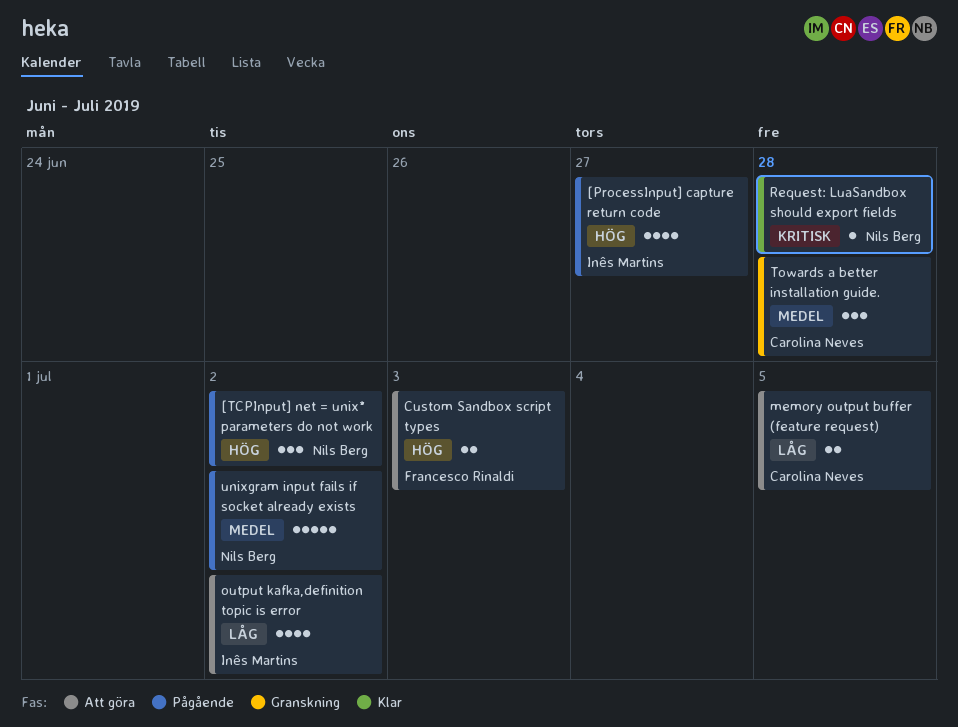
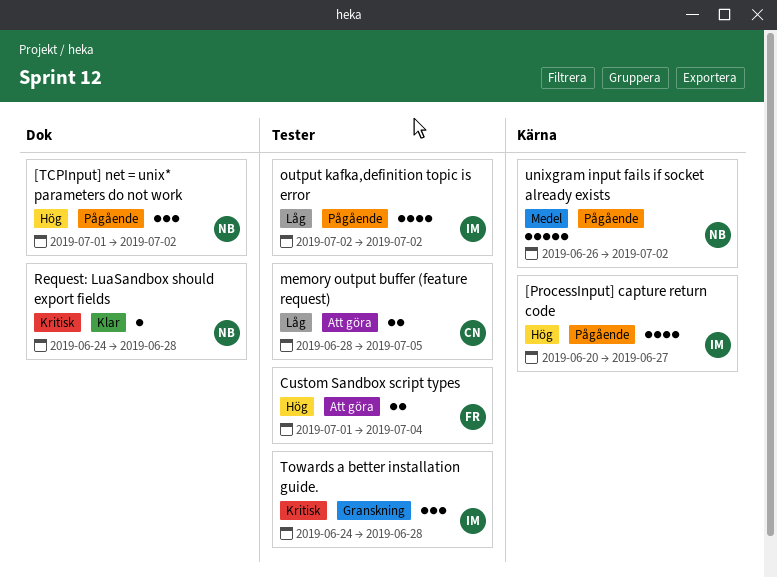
Custom Sandbox script types, due: Jul 3 -> Jul 4
output kafka,definition topic is error, status: Att göra -> Pågående
Towards a better installation guide., owner: Carolina Neves -> Inês Martins
Towards a better installation guide., priority: Medel -> Kritisk

